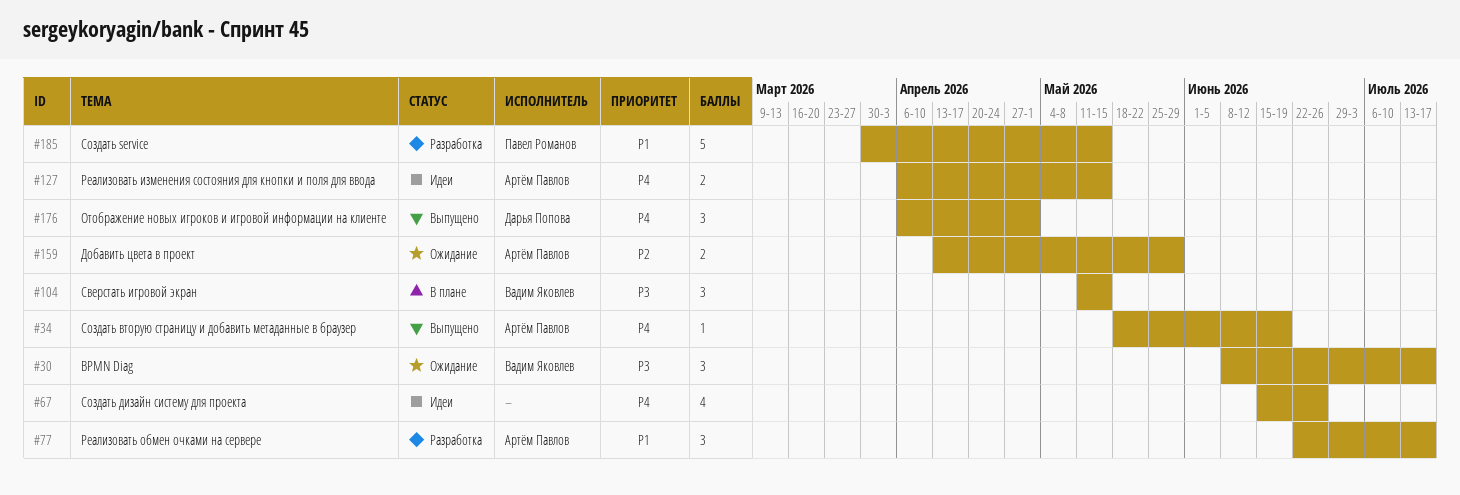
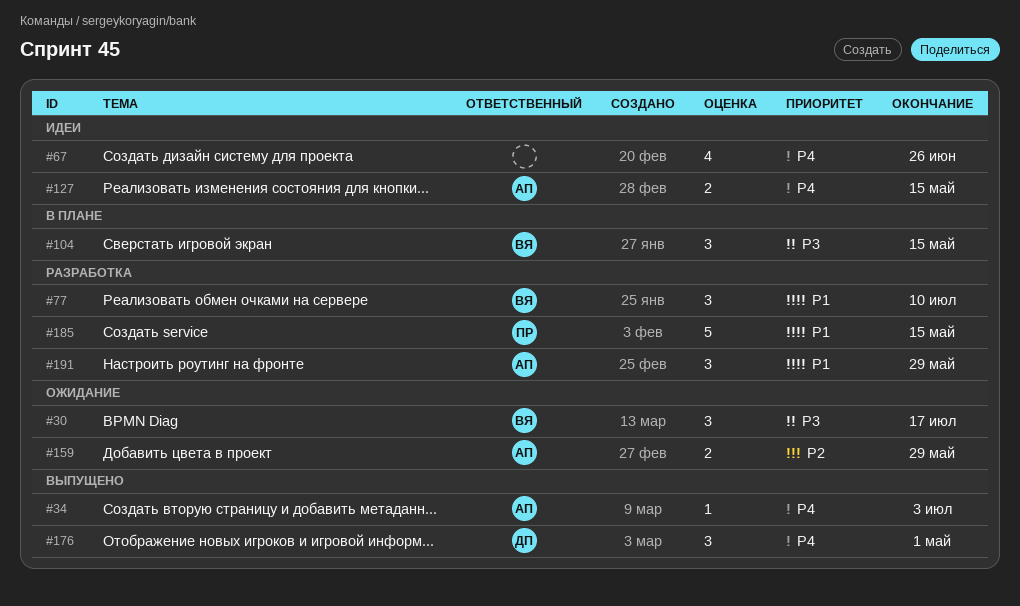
#34, due: Jun 19 -> Jul 3
#77, owner: Артём Павлов -> Вадим Яковлев
#77, due: Jul 17 -> Jul 10
#191: none -> present

